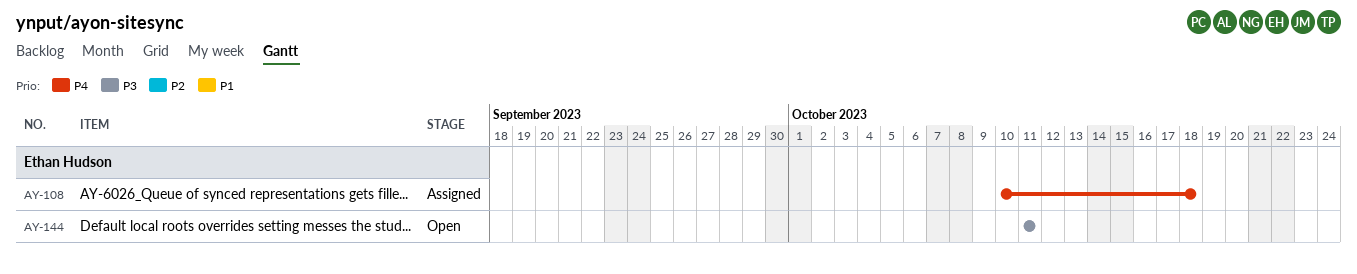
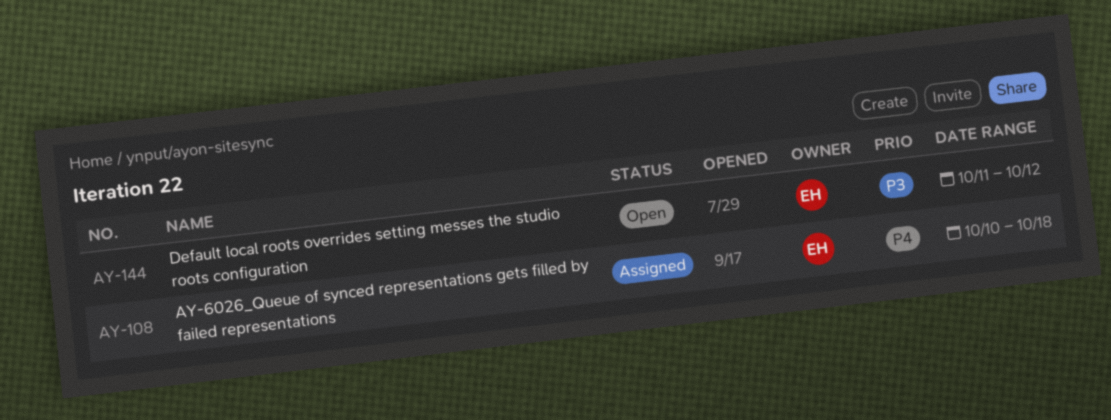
AY-144, due: Oct 11 -> Oct 12

